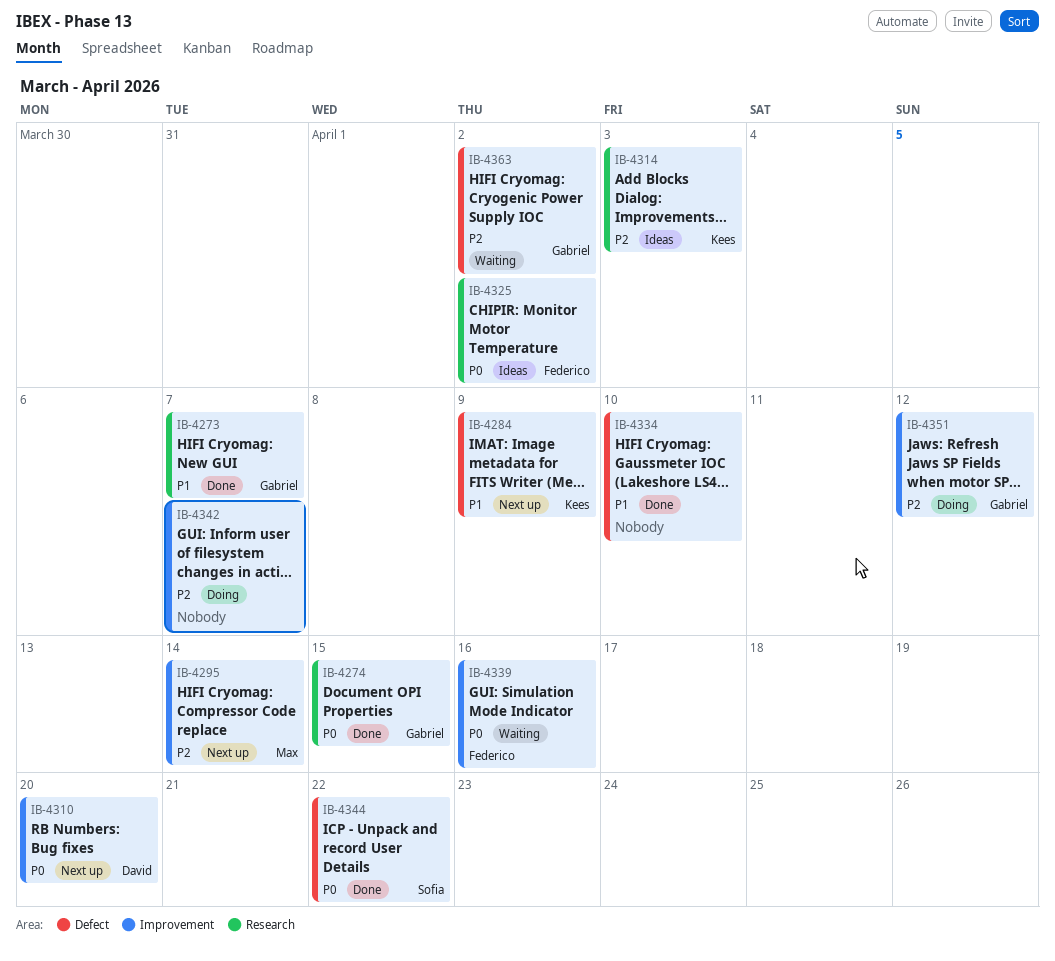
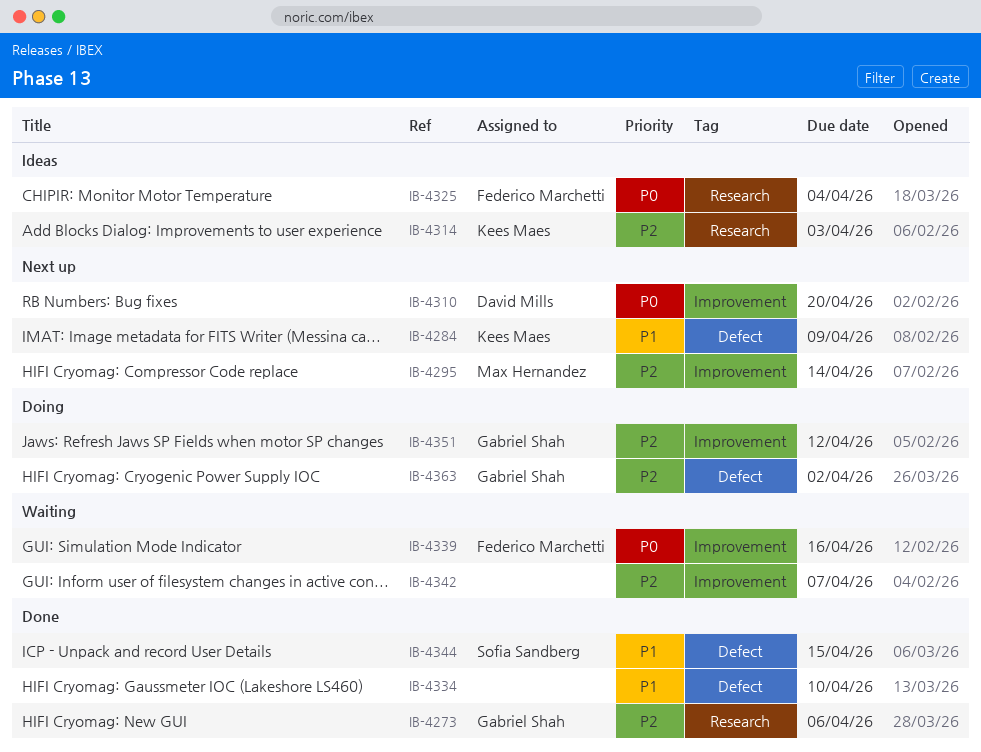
IB-4273, priority: P1 -> P2
IB-4273, due: Apr 7 -> Apr 6
IB-4274: present -> none
IB-4325, due: Apr 2 -> Apr 4
IB-4342, status: Doing -> Waiting
IB-4344, priority: P0 -> P1
IB-4344, due: Apr 22 -> Apr 15
IB-4363, status: Waiting -> Doing

